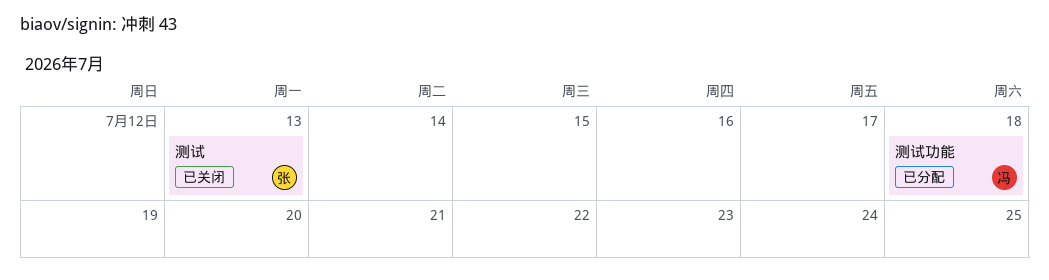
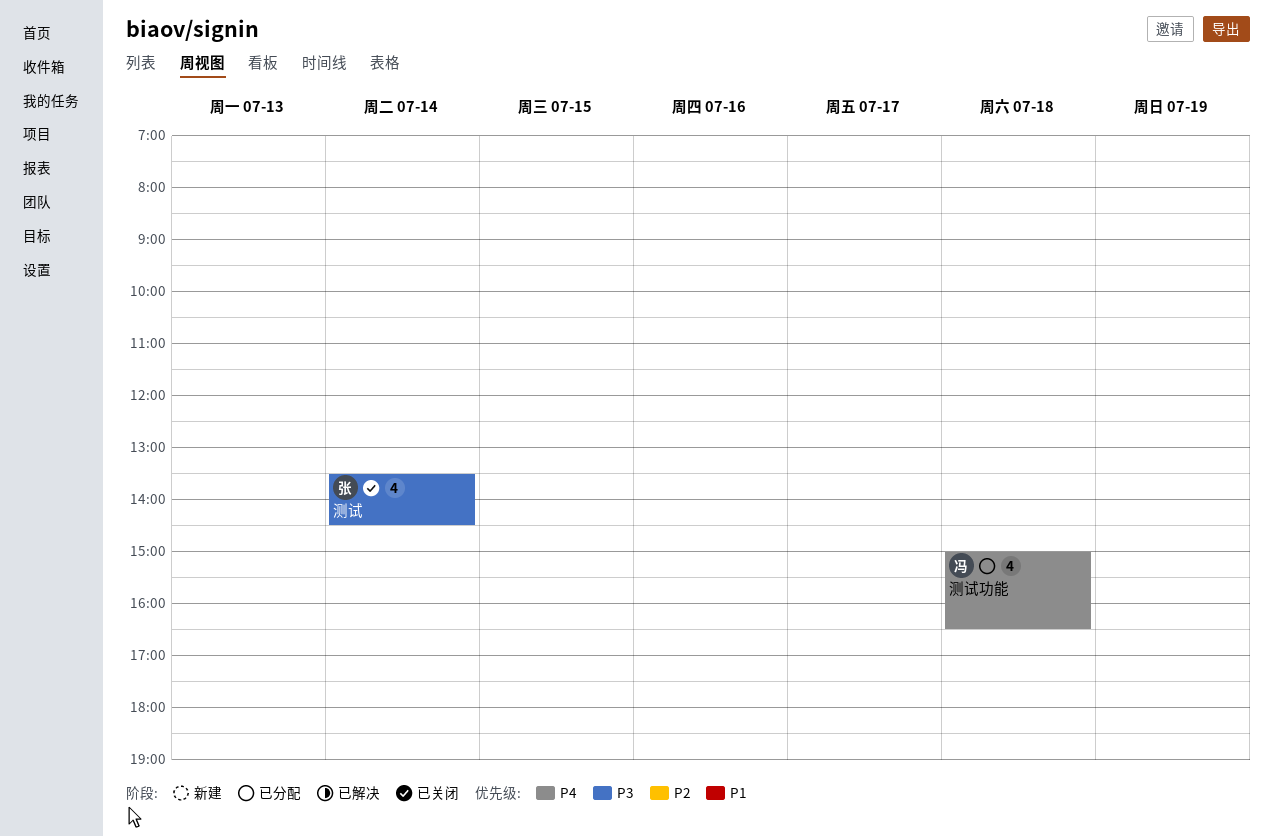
测试, day: Jul 13 -> Jul 14

